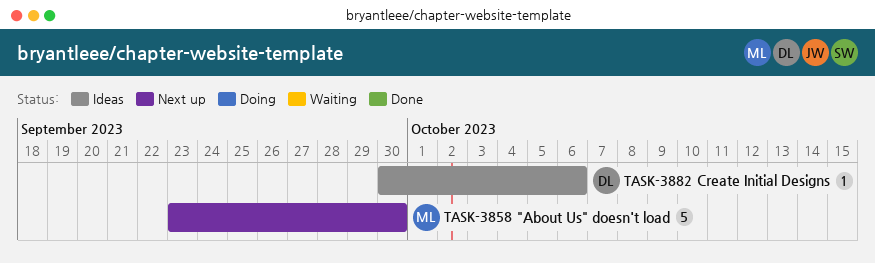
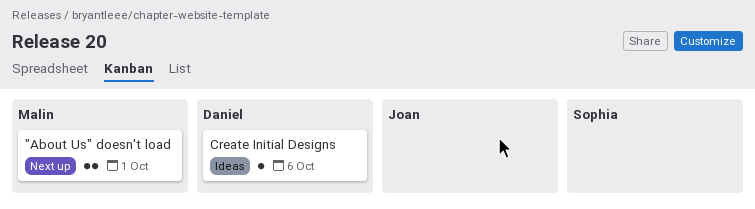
"About Us" doesn't load, estimate: 5 -> 2
"About Us" doesn't load, due: Sep 30 -> Oct 1

